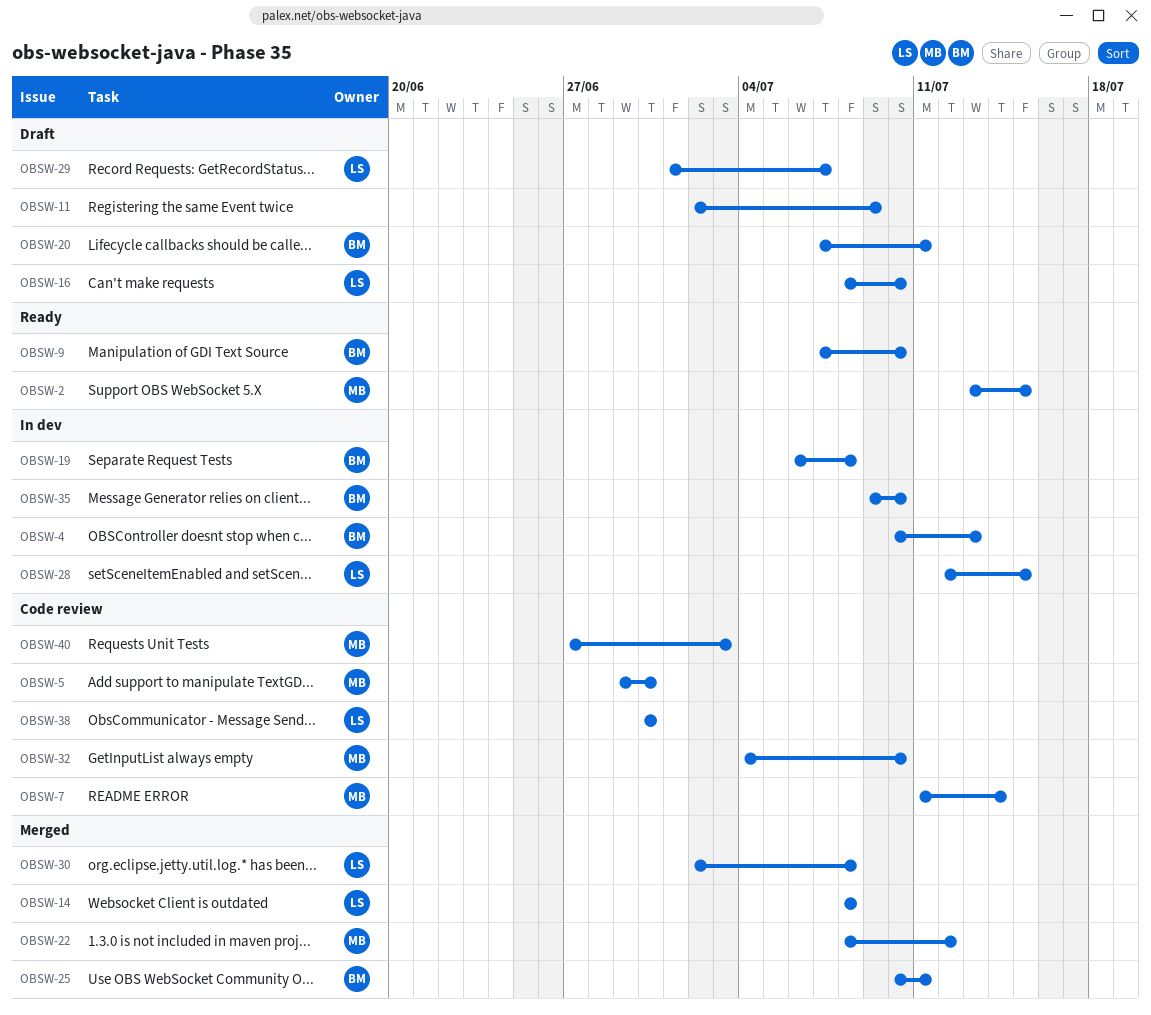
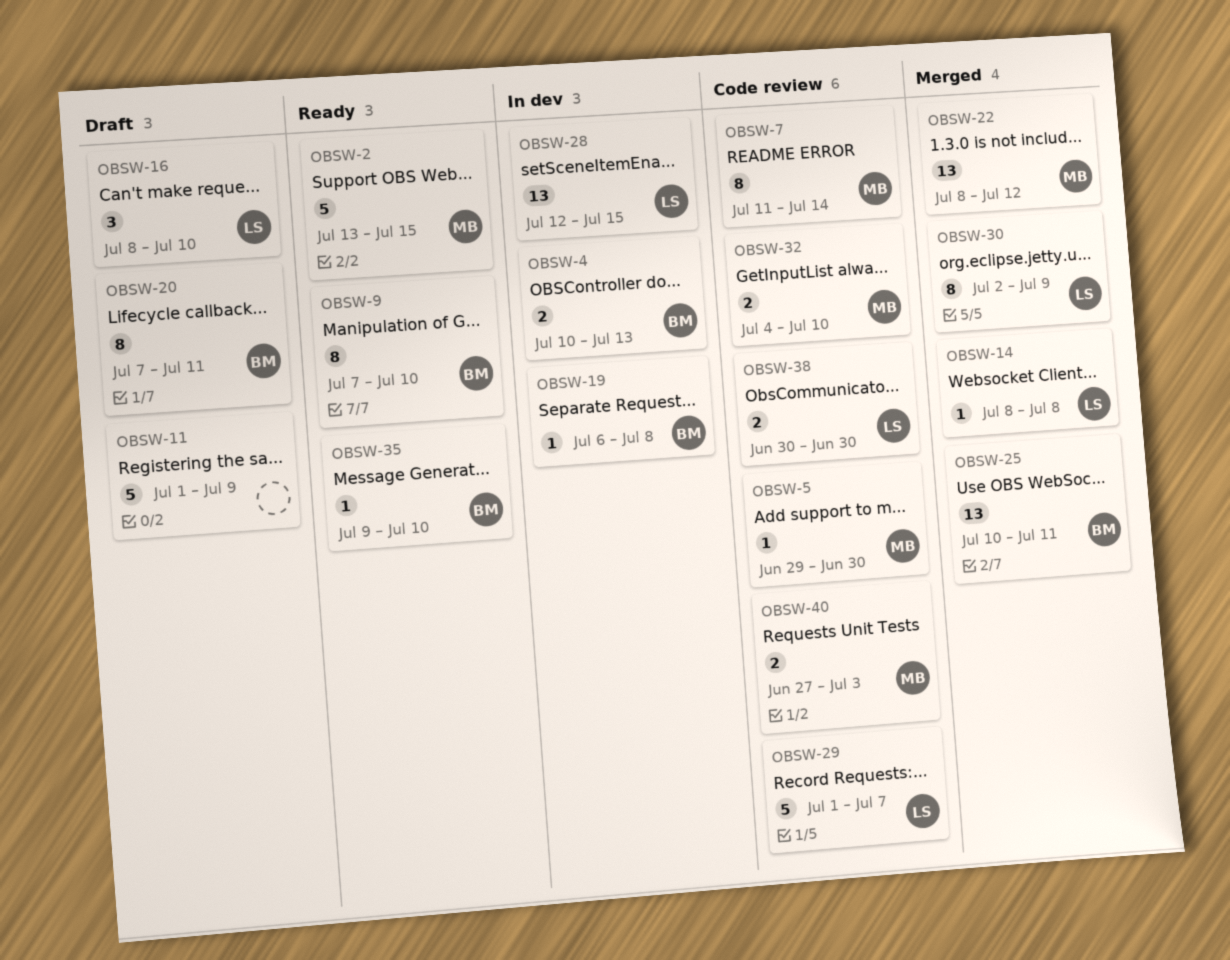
OBSW-11, start: Jul 2 -> Jul 1
OBSW-29, status: Draft -> Code review
OBSW-30, due: Jul 8 -> Jul 9
OBSW-35, status: In dev -> Ready

